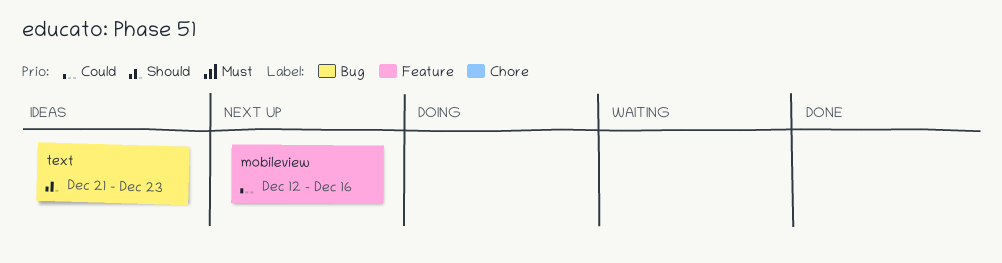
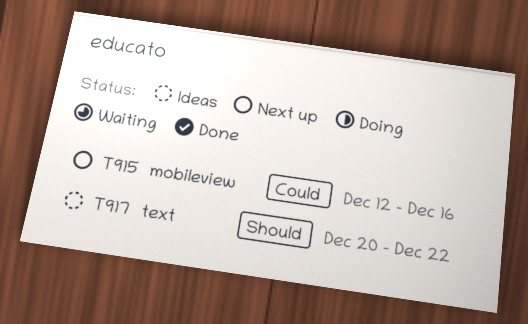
text, start: Dec 21 -> Dec 20
text, due: Dec 23 -> Dec 22

